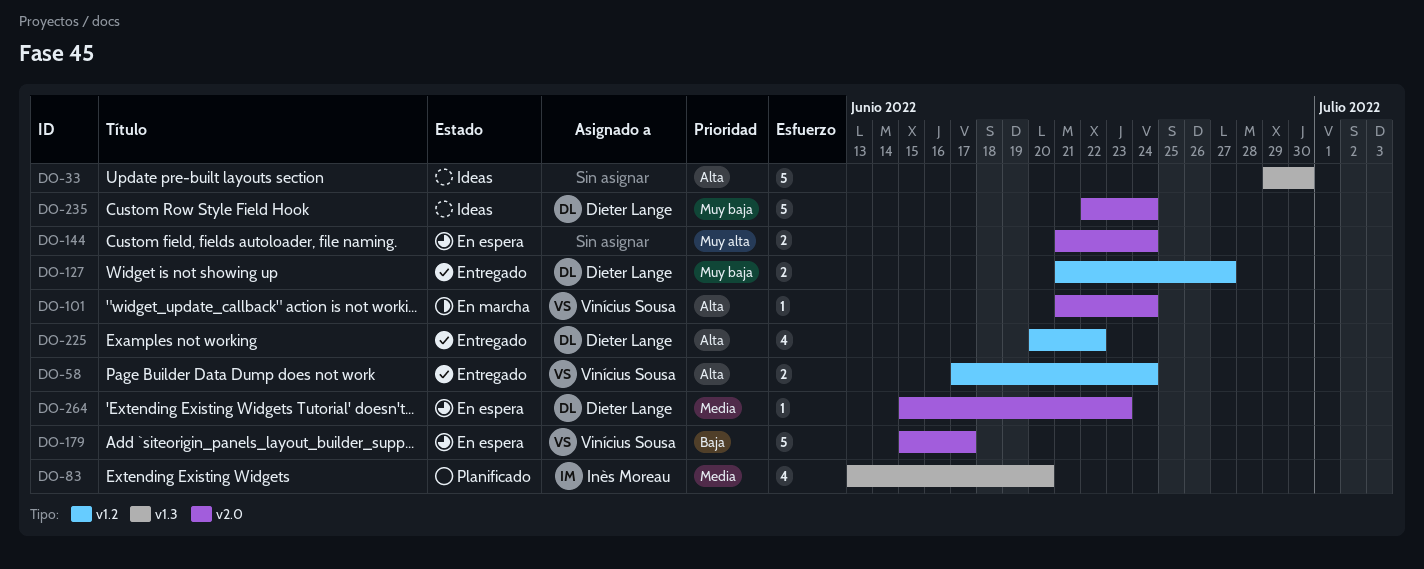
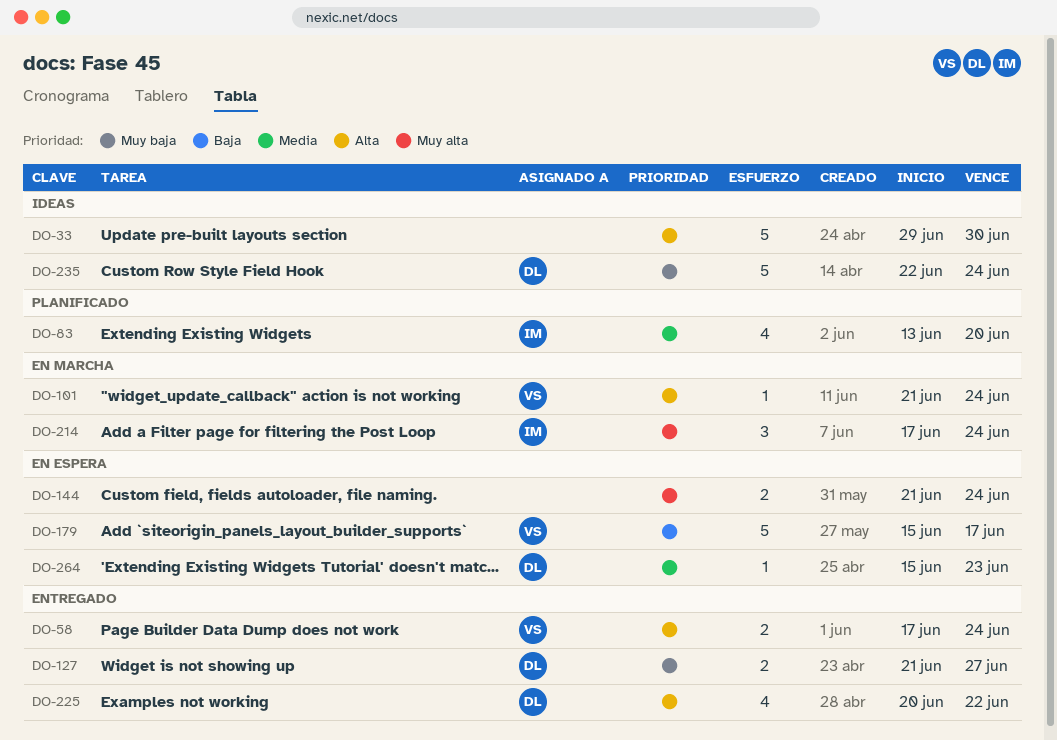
DO-214: none -> present

